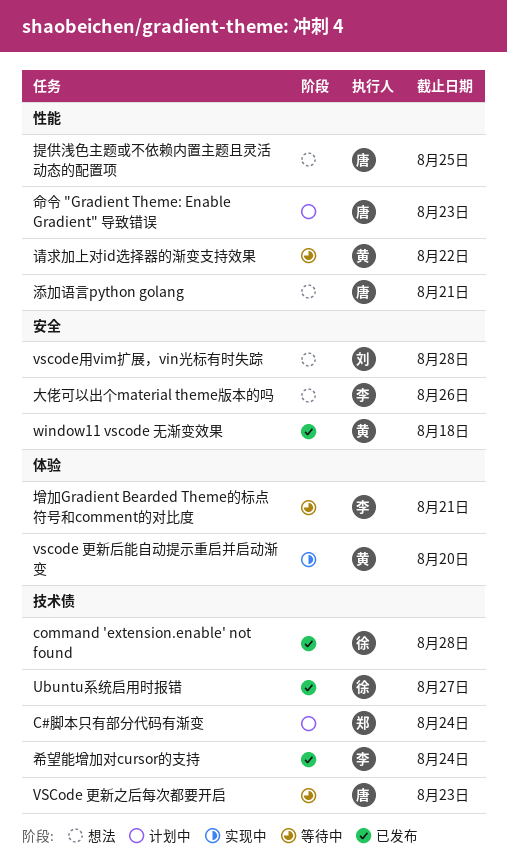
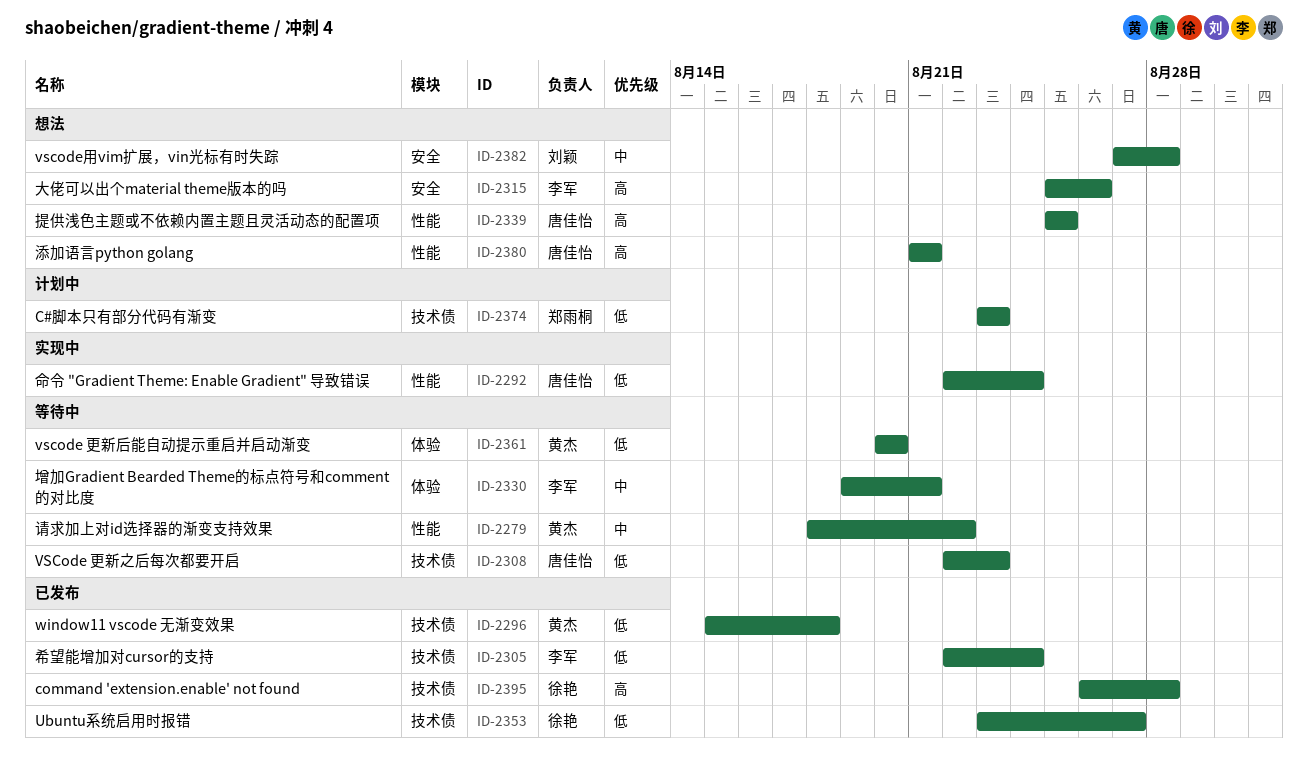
C#脚本只有部分代码有渐变, due: Aug 24 -> Aug 23
vscode 更新后能自动提示重启并启动渐变, status: 实现中 -> 等待中
window11 vscode 无渐变效果, label: 安全 -> 技术债
命令 "Gradient Theme: Enable Gradient" 导致错误, status: 计划中 -> 实现中
命令 "Gradient Theme: Enable Gradient" 导致错误, due: Aug 23 -> Aug 24

